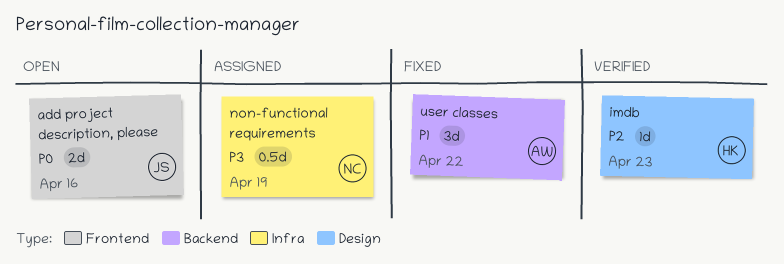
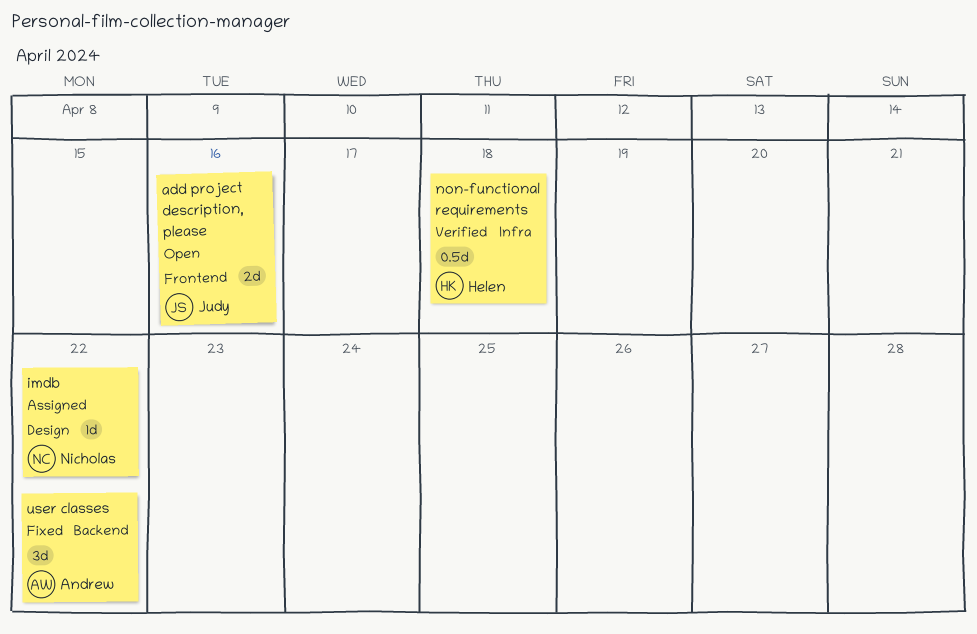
imdb, status: Verified -> Assigned
imdb, owner: Helen -> Nicholas
imdb, due: Apr 23 -> Apr 22
non-functional requirements, status: Assigned -> Verified
non-functional requirements, owner: Nicholas -> Helen
non-functional requirements, due: Apr 19 -> Apr 18

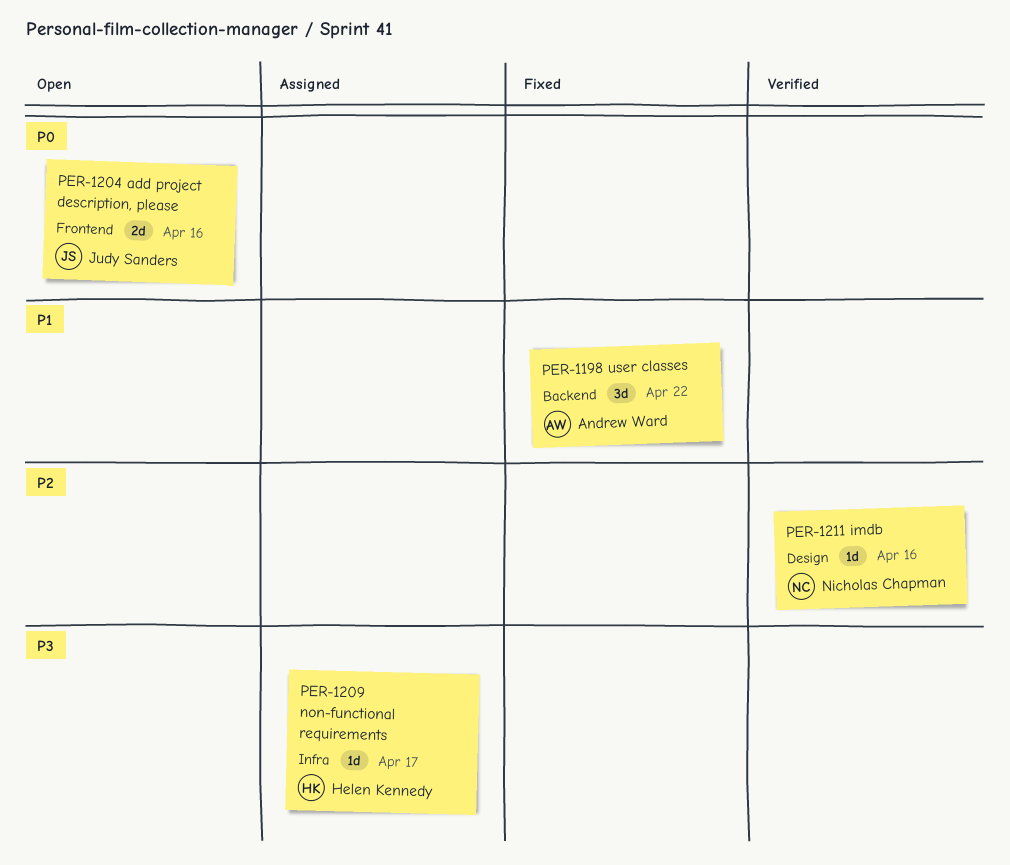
imdb, status: Assigned -> Verified
imdb, due: Apr 22 -> Apr 16
non-functional requirements, status: Verified -> Assigned
non-functional requirements, estimate: 0.5d -> 1d
non-functional requirements, due: Apr 18 -> Apr 17

